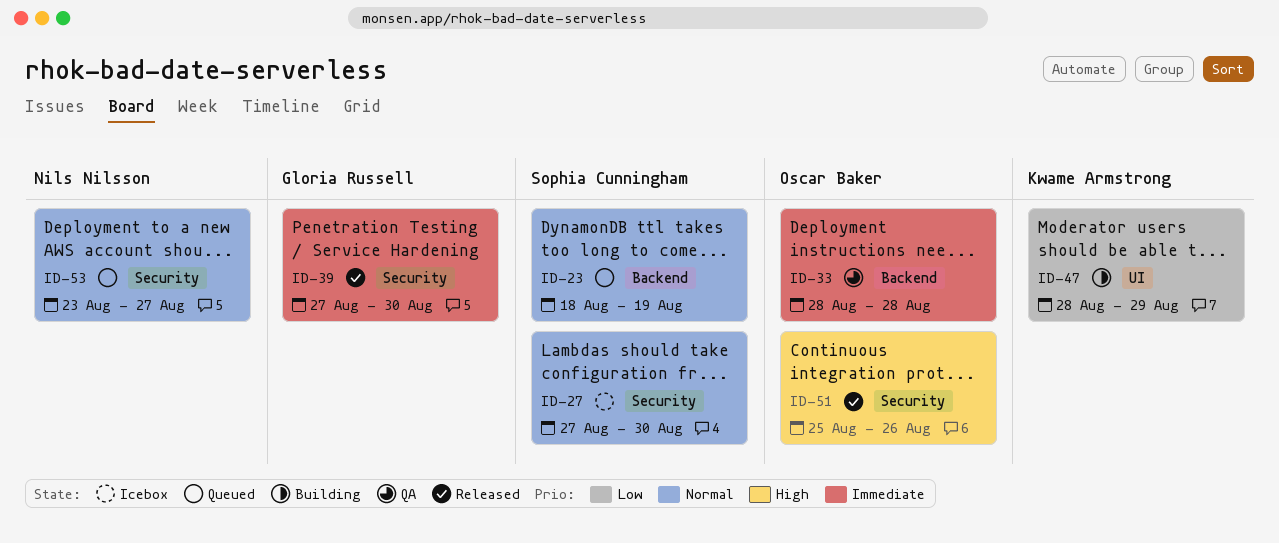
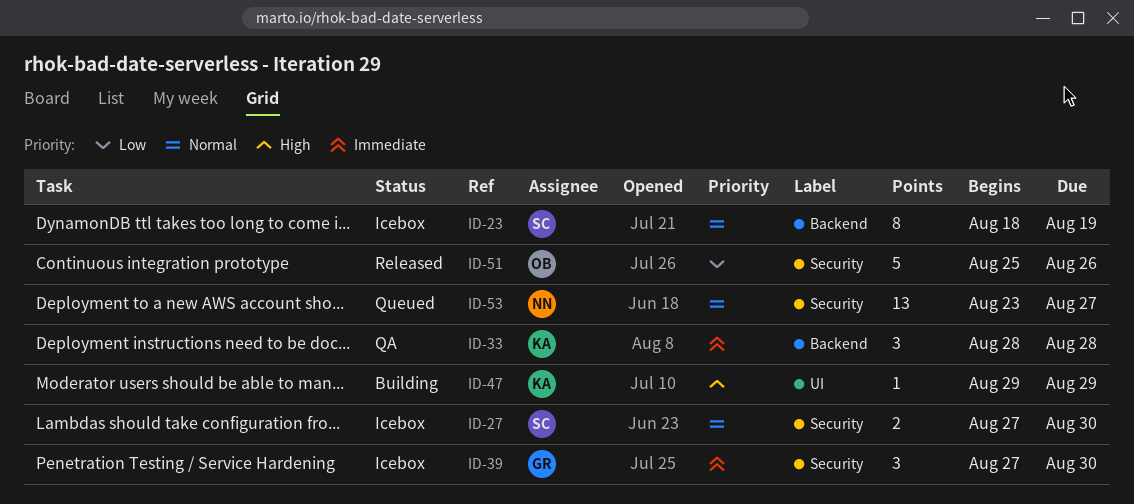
ID-23, status: Queued -> Icebox
ID-33, owner: Oscar Baker -> Kwame Armstrong
ID-39, status: Released -> Icebox
ID-47, priority: Low -> High
ID-47, start: Aug 28 -> Aug 29
ID-51, priority: High -> Low

